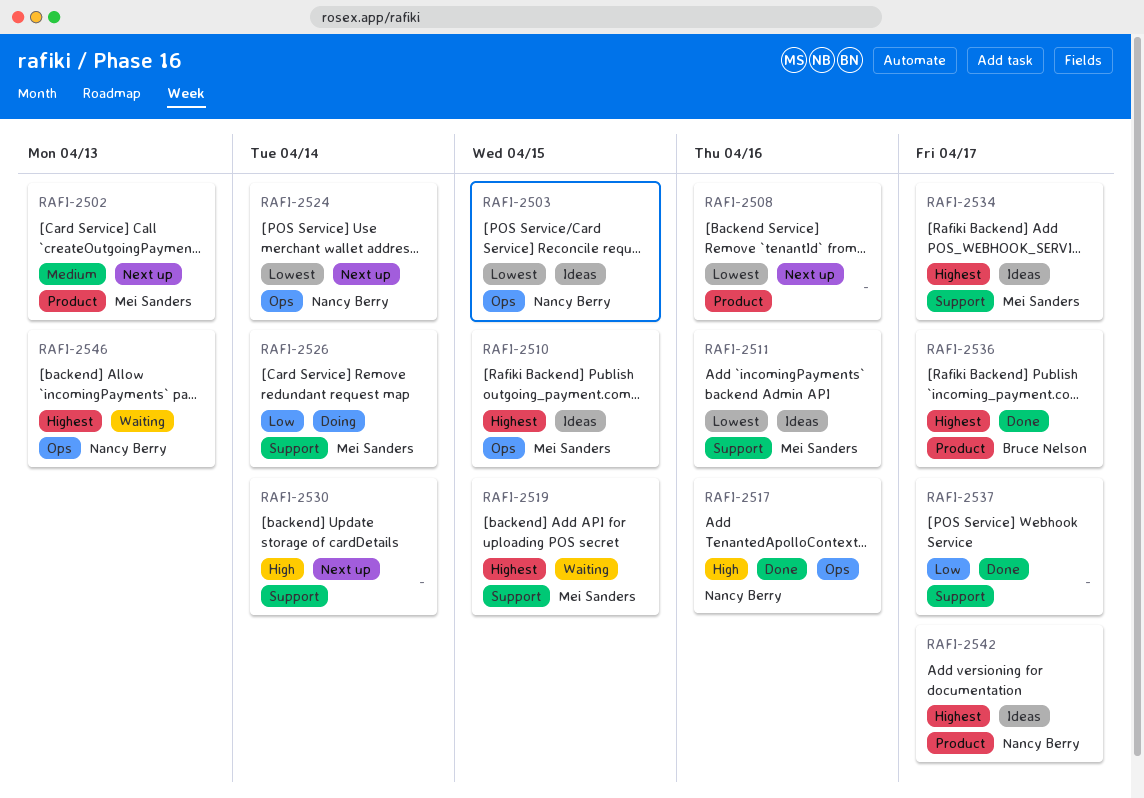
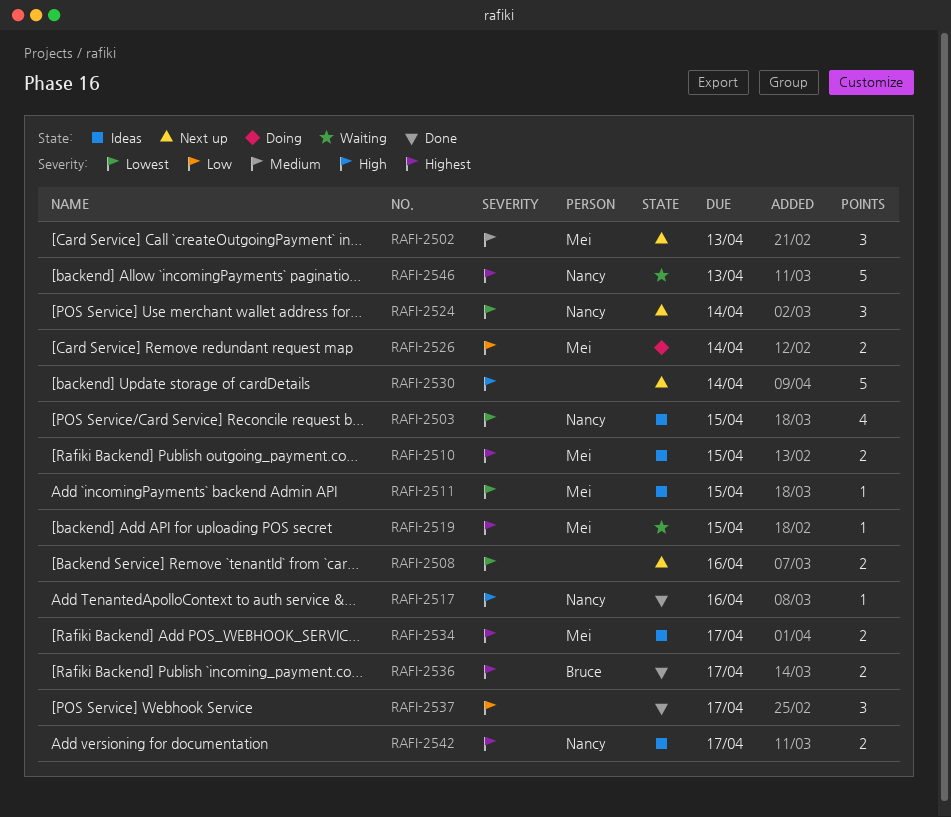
RAFI-2511, due: Apr 16 -> Apr 15

